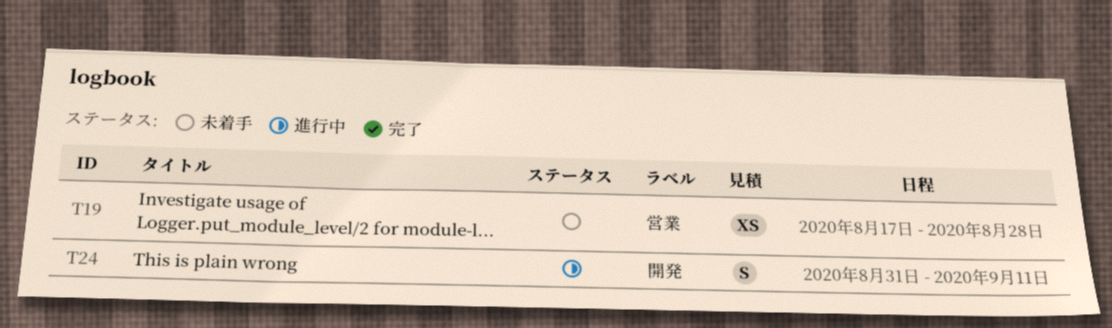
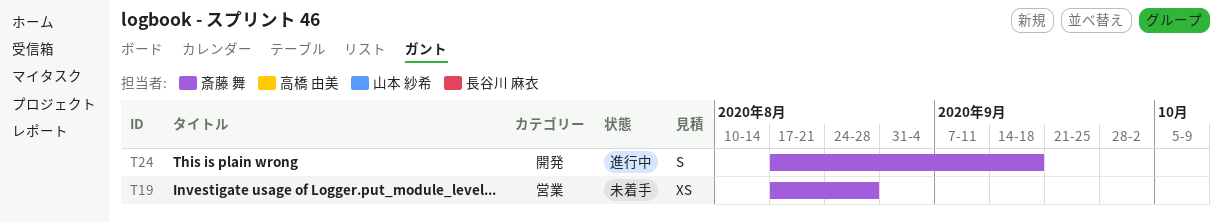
T24, start: Aug 31 -> Aug 17
T24, due: Sep 11 -> Sep 18

